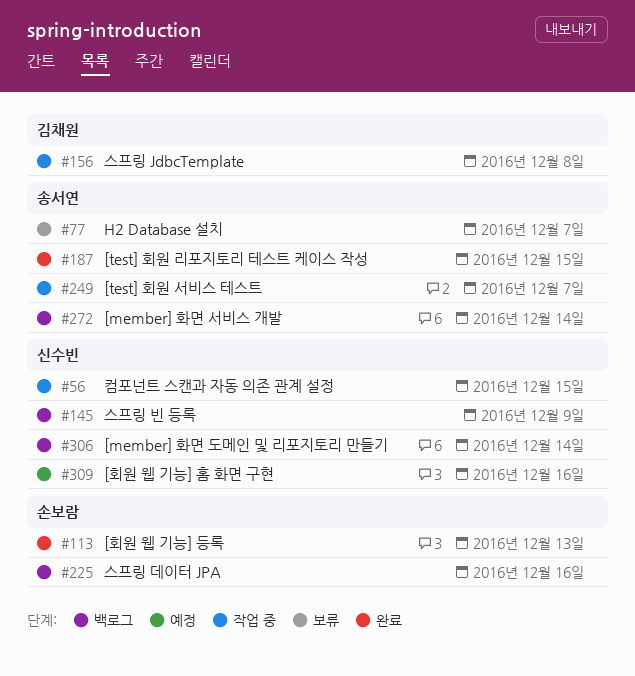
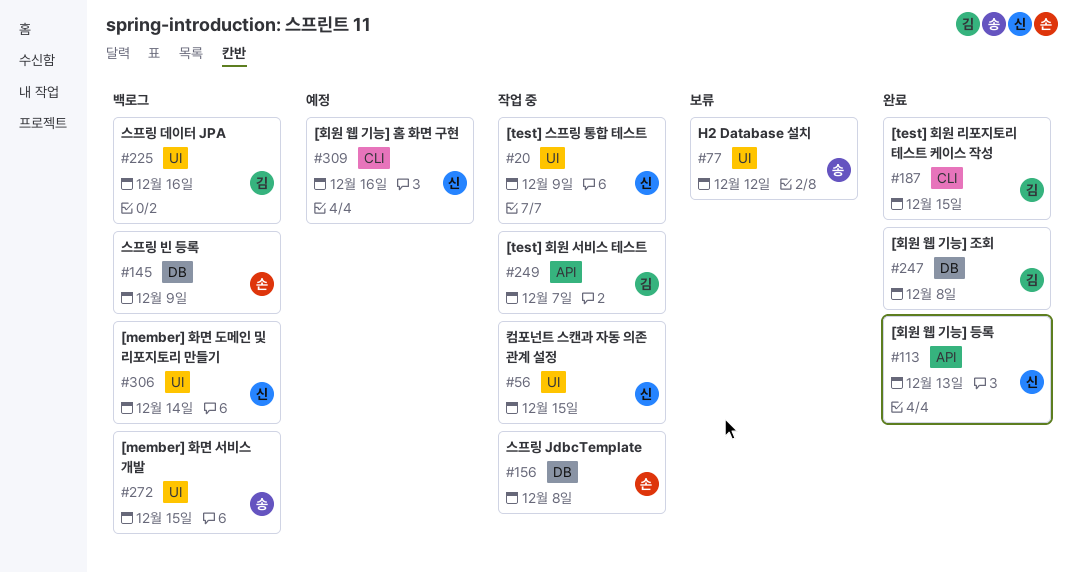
#20: none -> present
#77, due: Dec 7 -> Dec 12
#113, owner: 손보람 -> 신수빈
#145, owner: 신수빈 -> 손보람
#156, owner: 김채원 -> 손보람
#187, owner: 송서연 -> 김채원
#225, owner: 손보람 -> 김채원
#247: none -> present
#249, owner: 송서연 -> 김채원
#272, due: Dec 14 -> Dec 15

